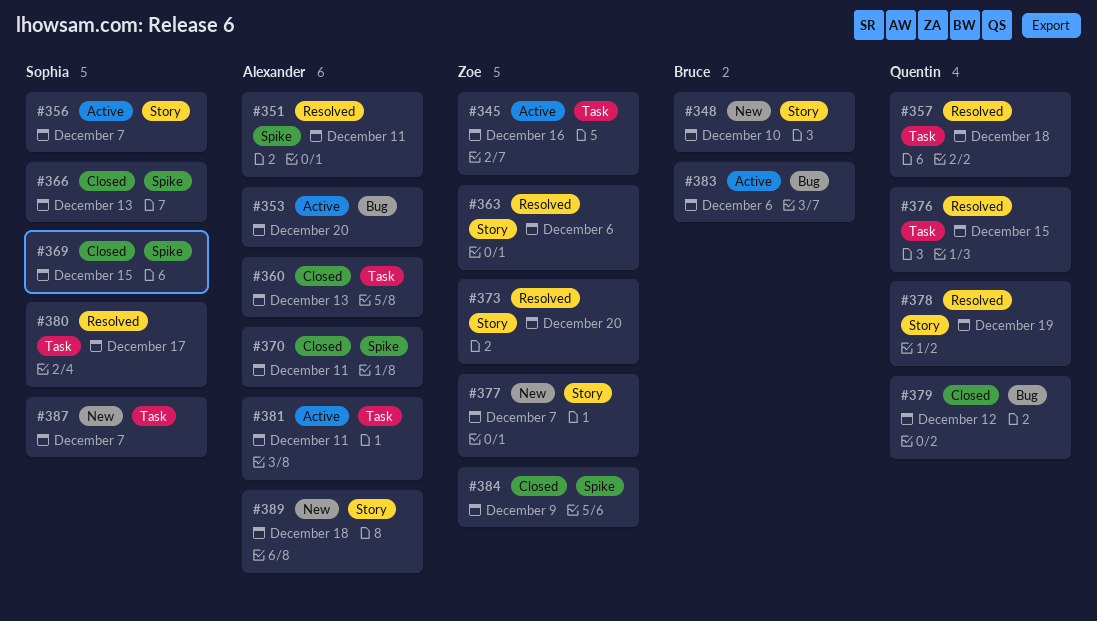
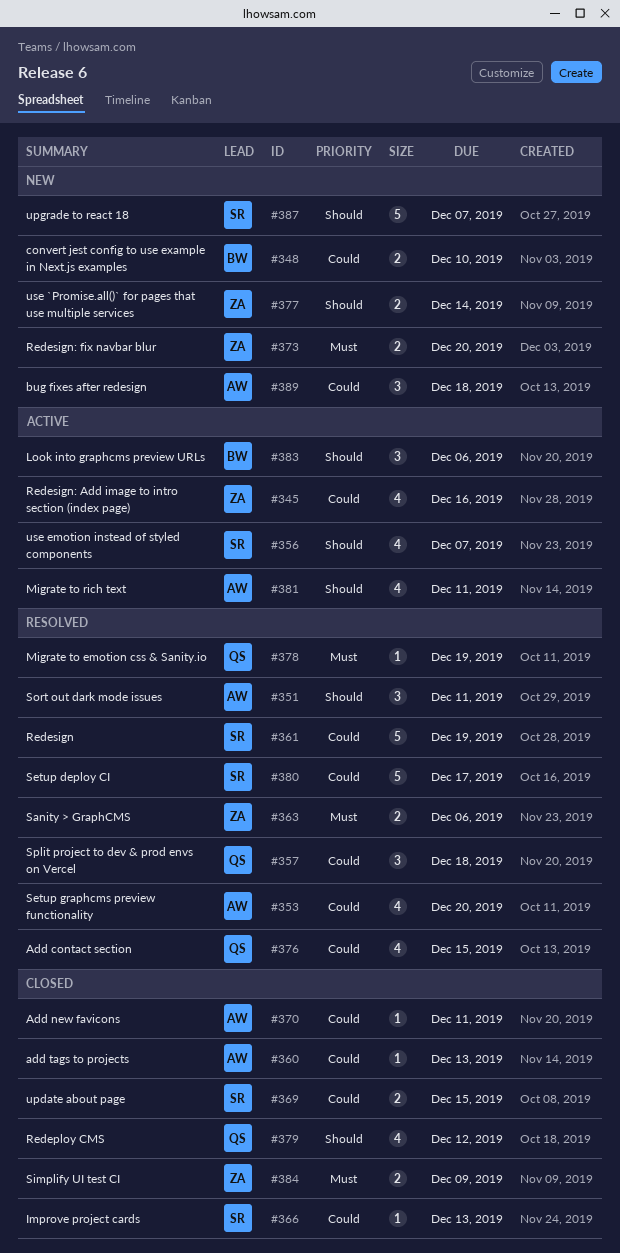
#353, status: Active -> Resolved
#361: none -> present
#373, status: Resolved -> New
#377, due: Dec 7 -> Dec 14

